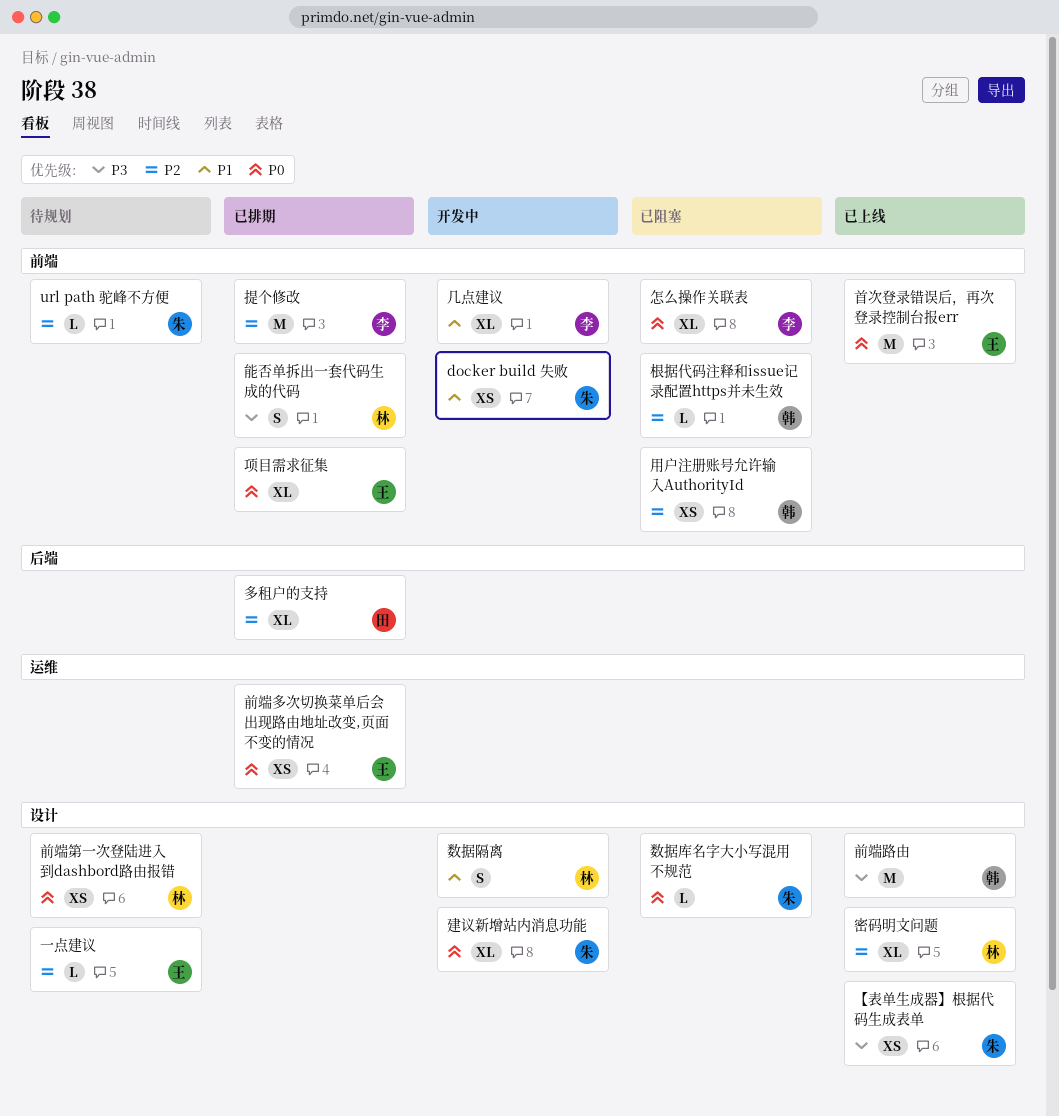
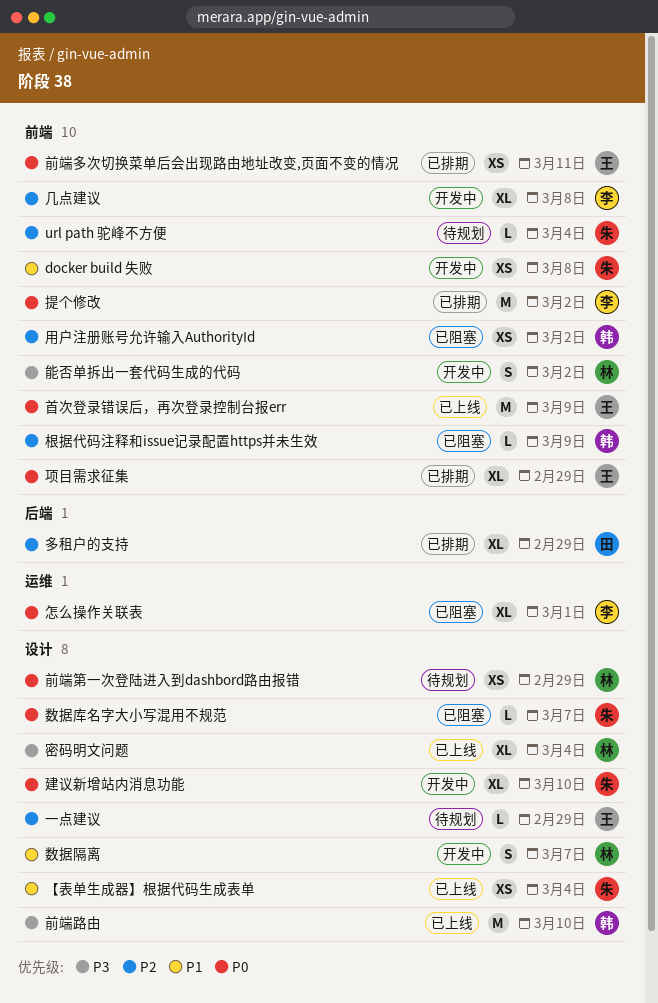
【表单生成器】根据代码生成表单, priority: P3 -> P1
几点建议, priority: P1 -> P2
前端多次切换菜单后会出现路由地址改变,页面不变的情况, label: 运维 -> 前端
密码明文问题, priority: P2 -> P3
怎么操作关联表, label: 前端 -> 运维
提个修改, priority: P2 -> P0
能否单拆出一套代码生成的代码, status: 已排期 -> 开发中

